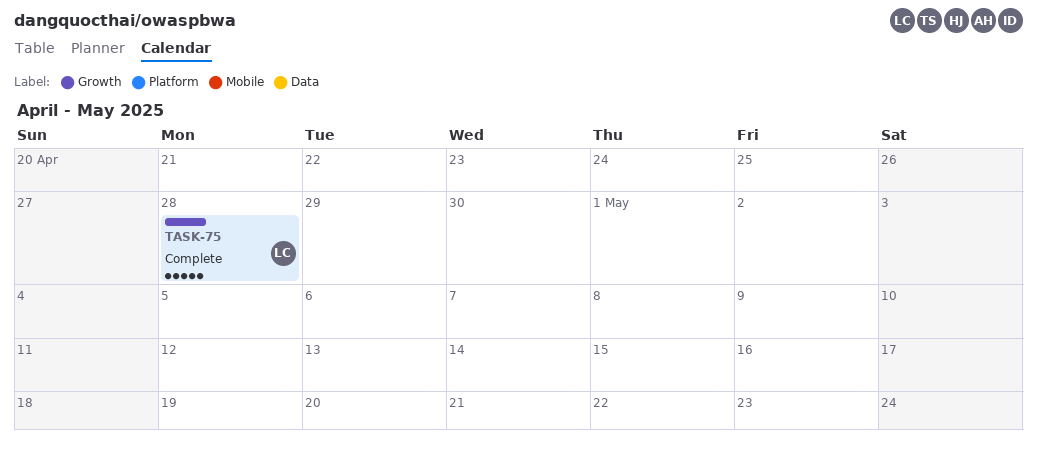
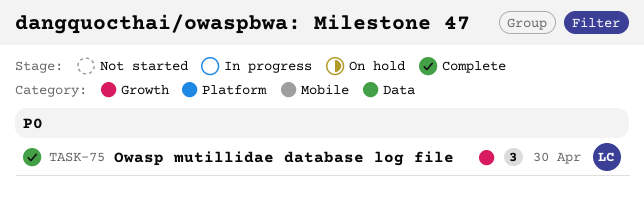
TASK-75, estimate: 5 -> 3
TASK-75, due: Apr 28 -> Apr 30

